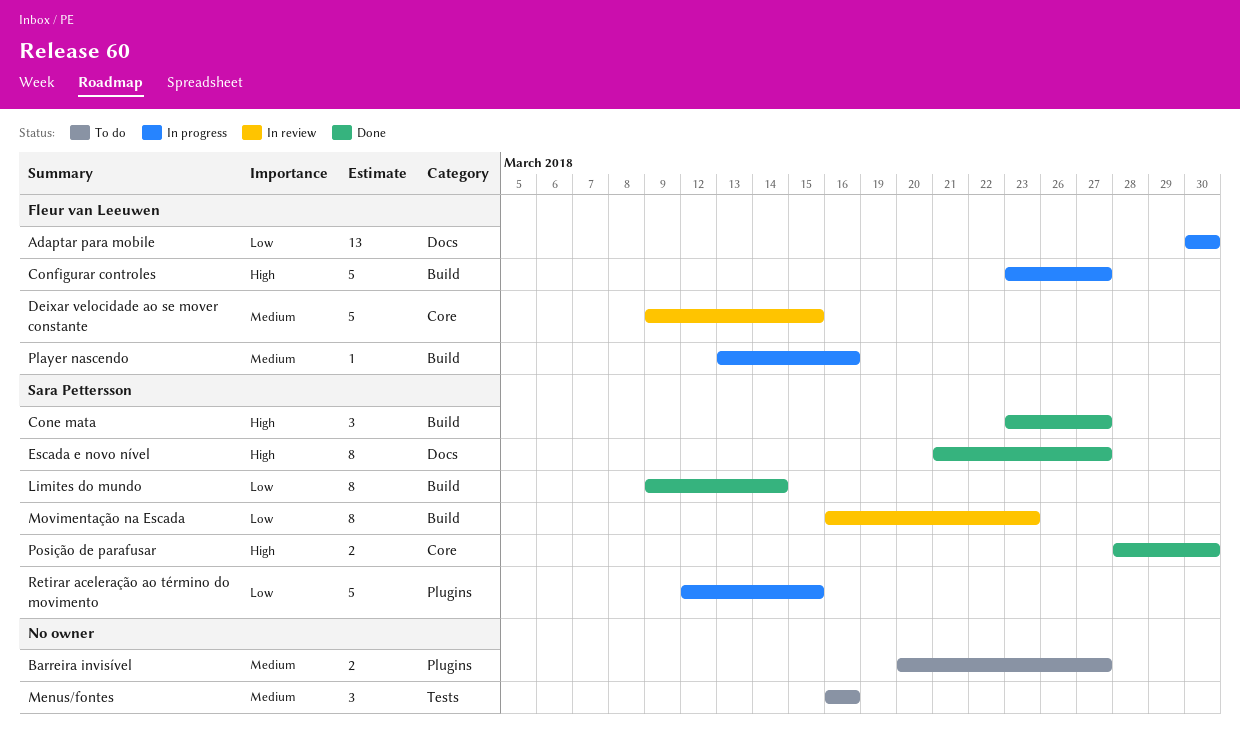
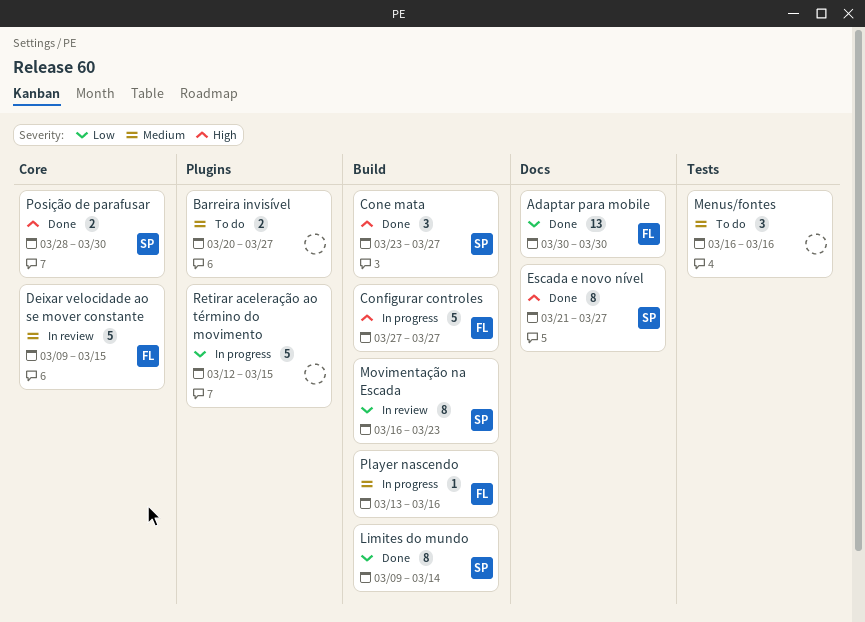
Adaptar para mobile, status: In progress -> Done
Configurar controles, start: Mar 23 -> Mar 27
Retirar aceleração ao término do movimento, owner: Sara Pettersson -> none

